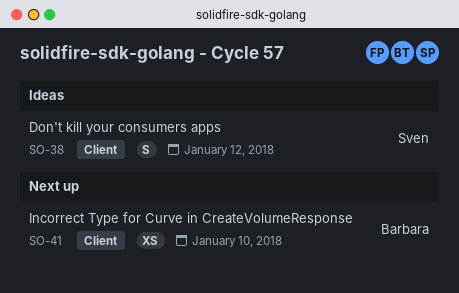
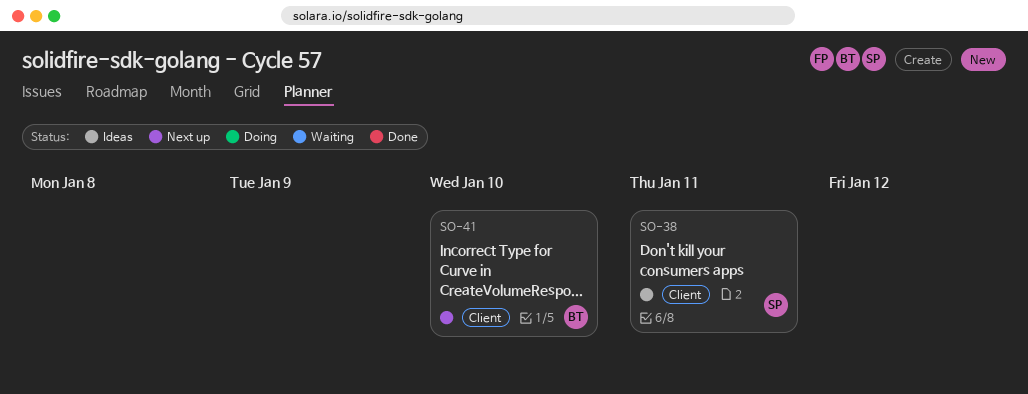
SO-38, due: Jan 12 -> Jan 11

